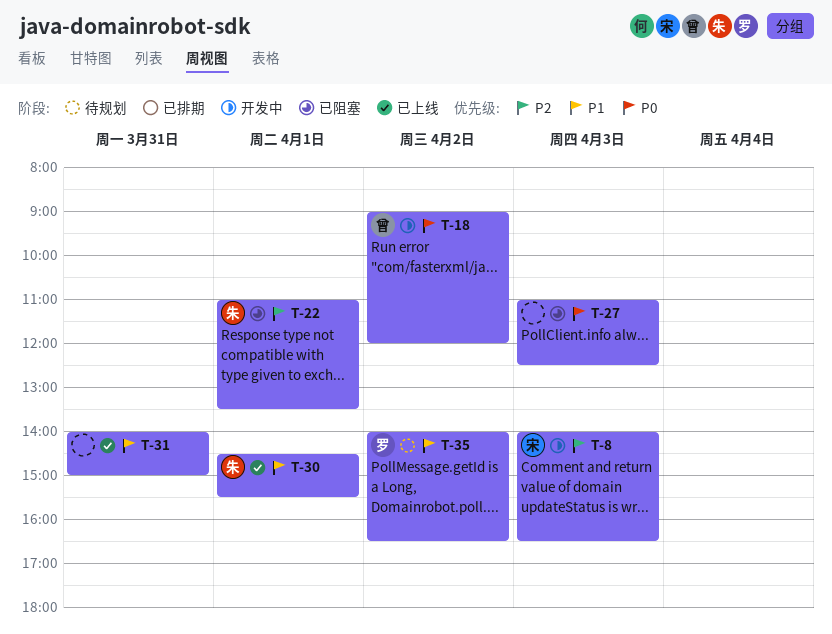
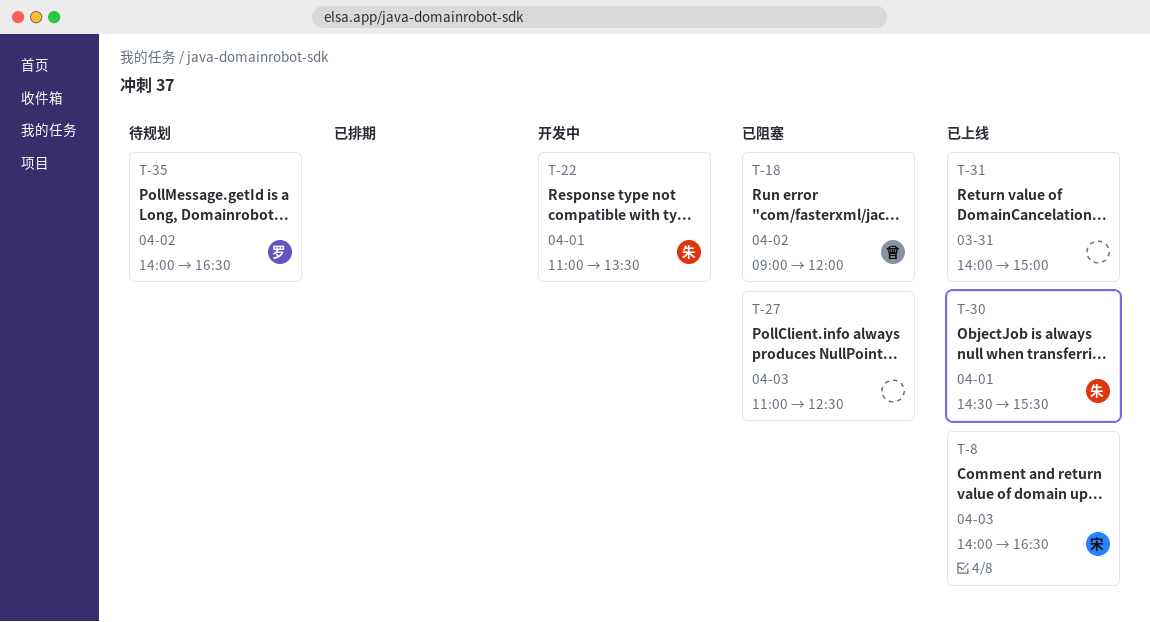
T-8, status: 开发中 -> 已上线
T-18, status: 开发中 -> 已阻塞
T-22, status: 已阻塞 -> 开发中

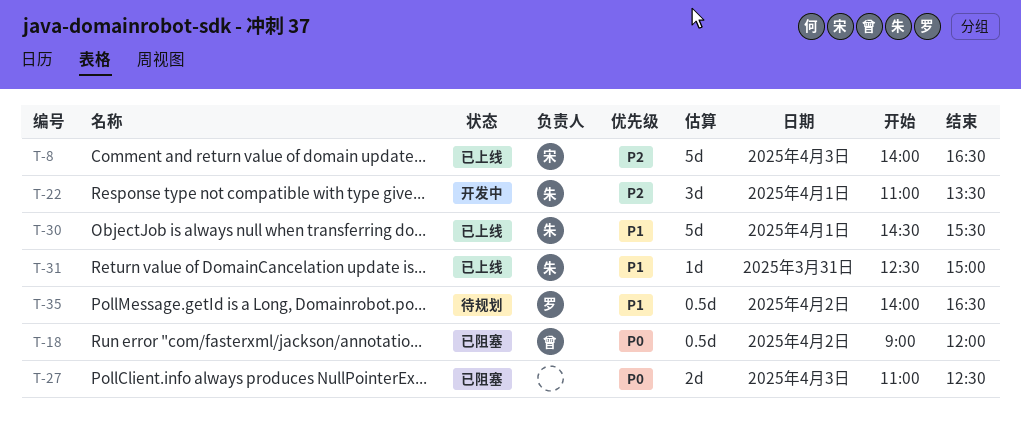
T-31, owner: none -> 朱
T-31, begins: 14:00 -> 12:30

